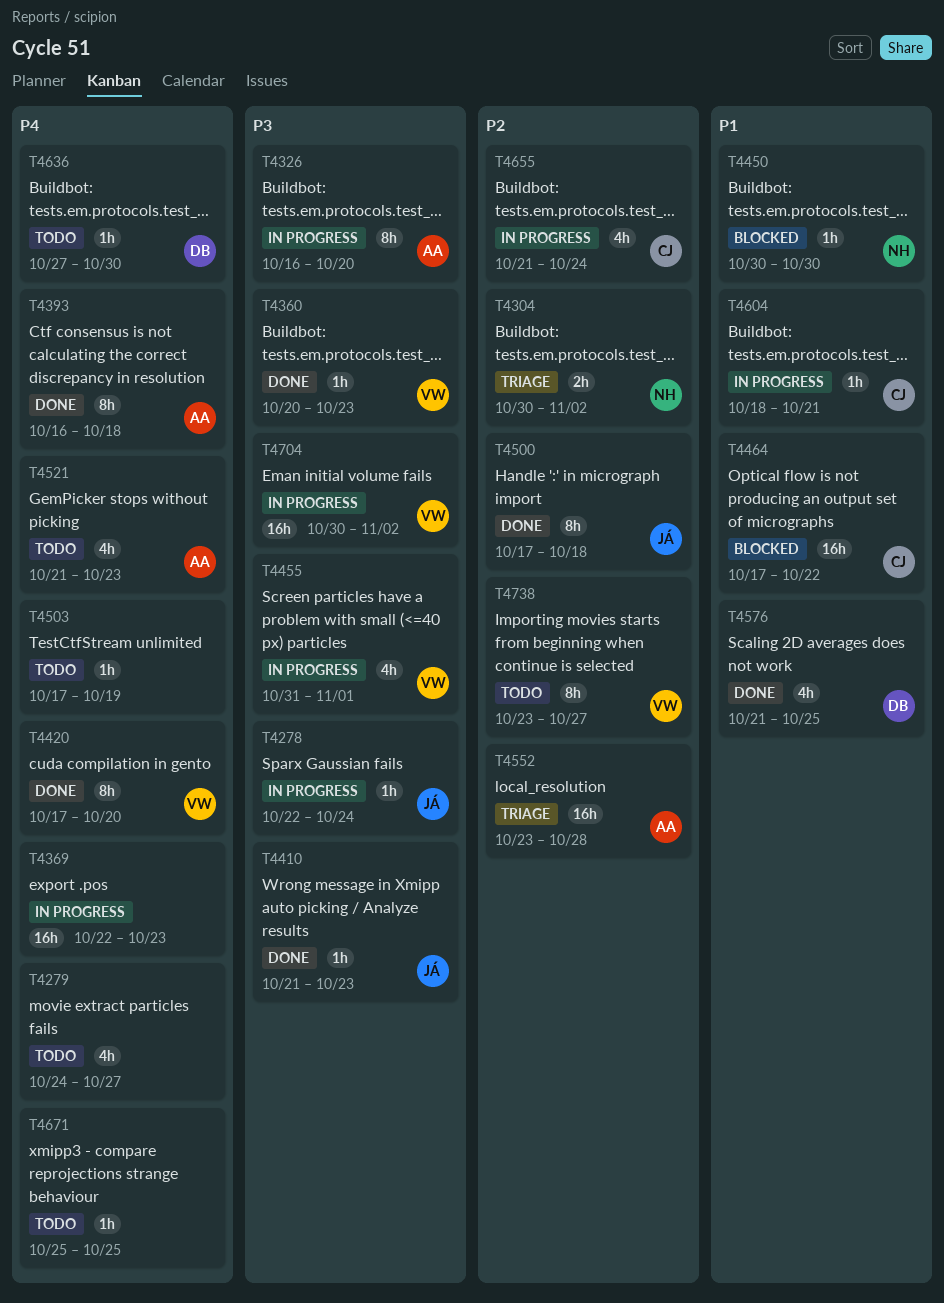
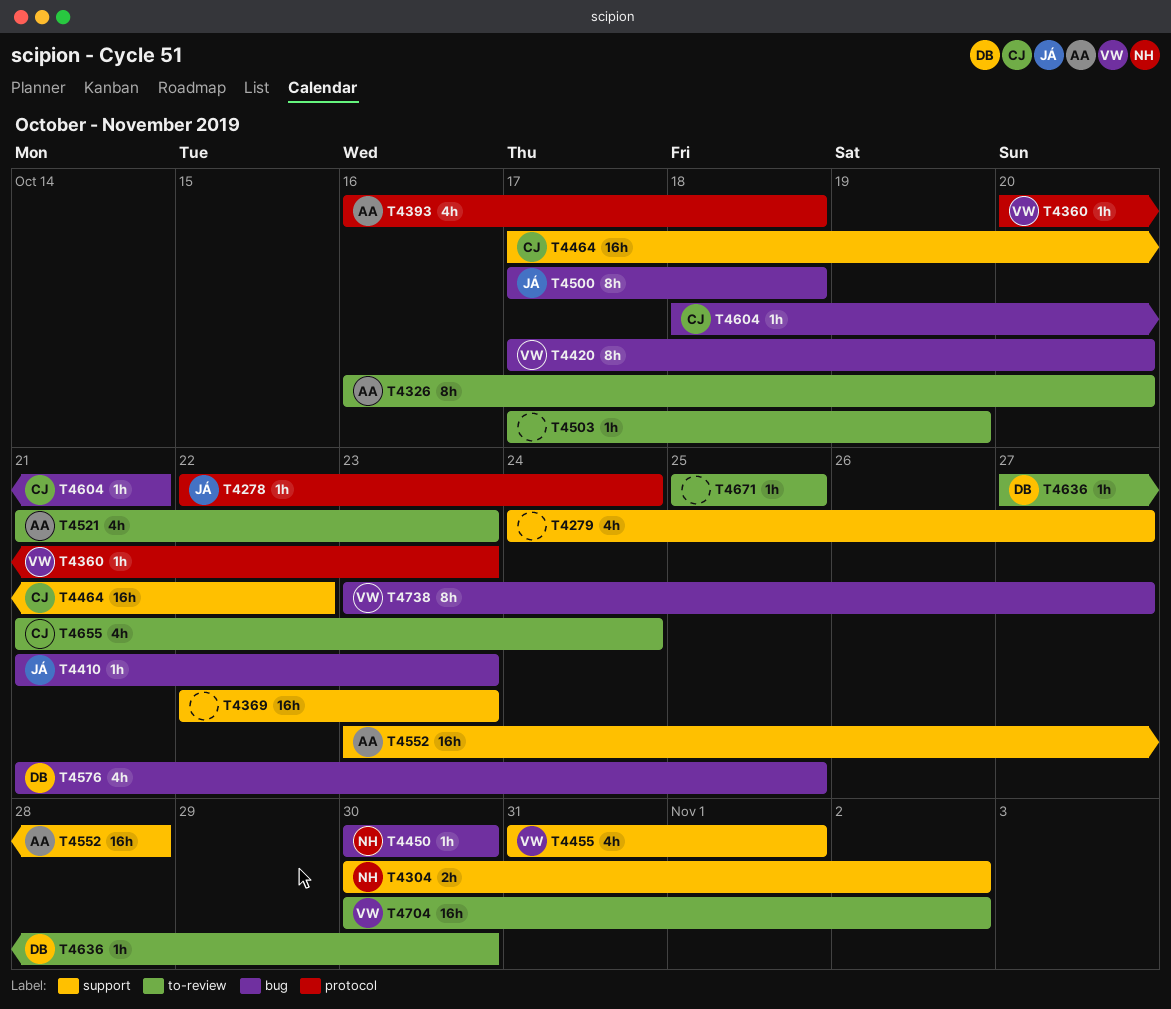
T4393, estimate: 8h -> 4h

